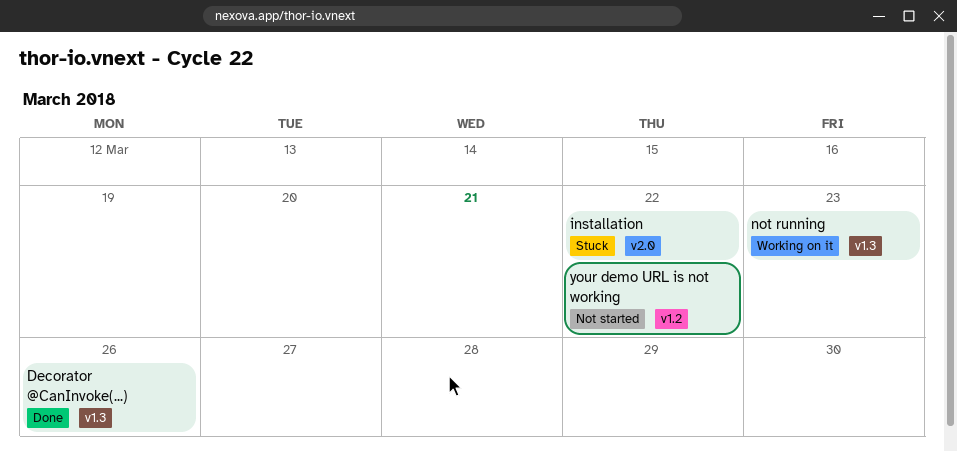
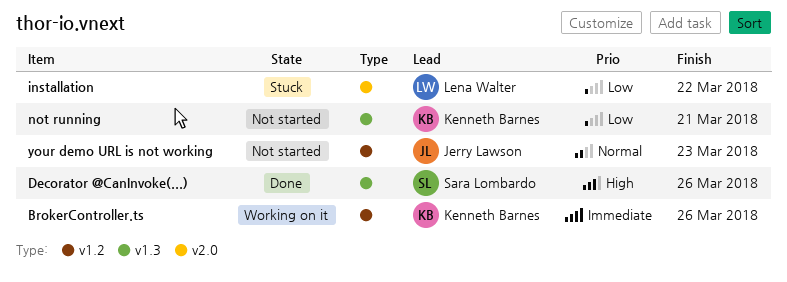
BrokerController.ts: none -> present
not running, status: Working on it -> Not started
not running, due: Mar 23 -> Mar 21
your demo URL is not working, due: Mar 22 -> Mar 23

